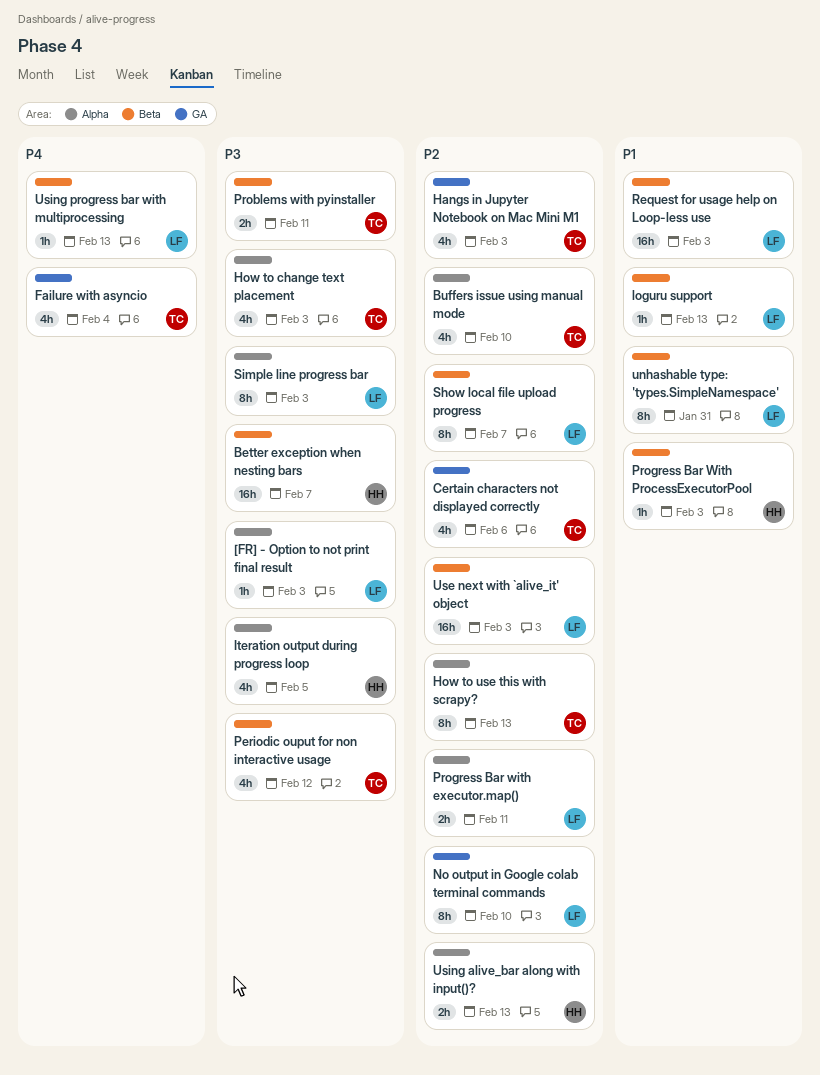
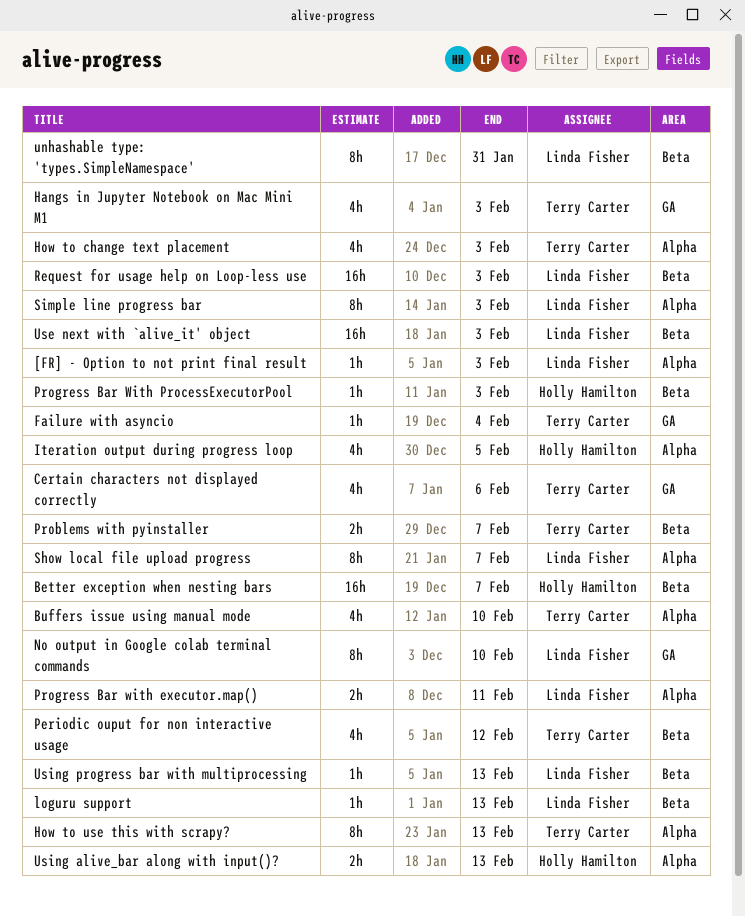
Failure with asyncio, estimate: 4h -> 1h
Problems with pyinstaller, due: Feb 11 -> Feb 7
Show local file upload progress, label: Beta -> Alpha

